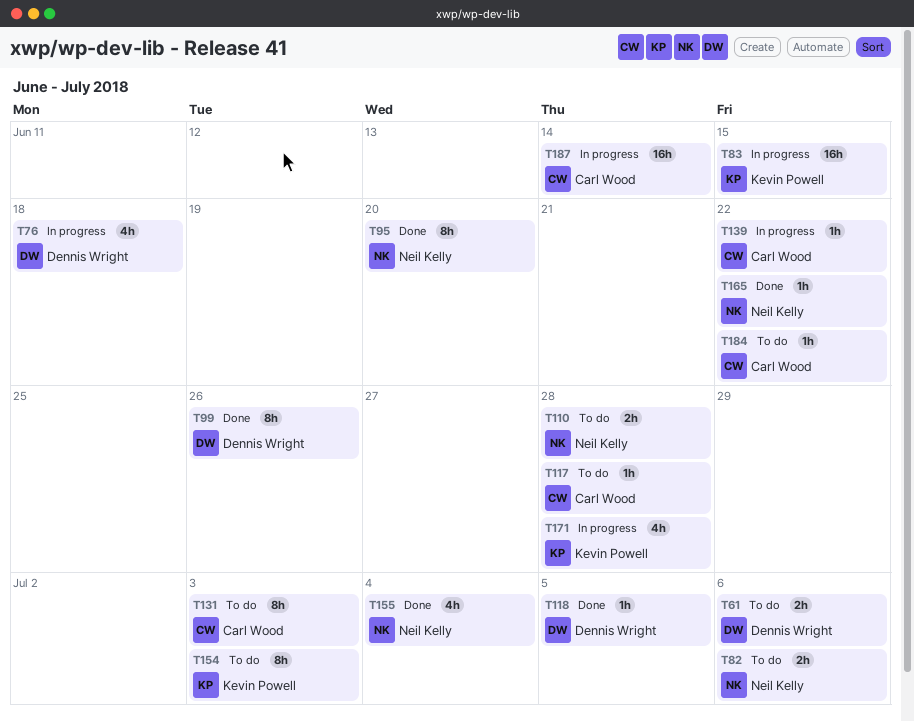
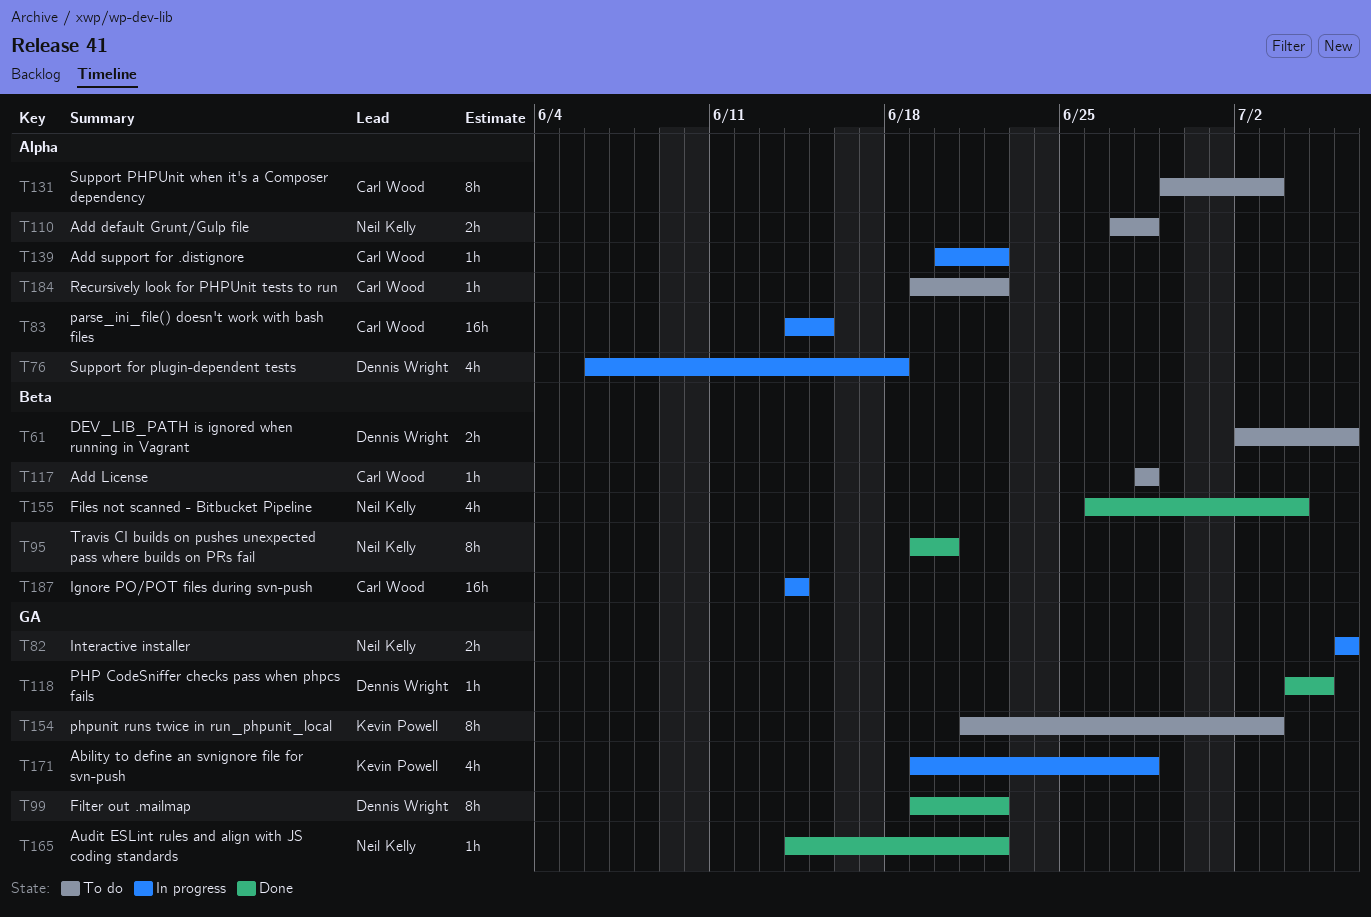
T82, status: To do -> In progress
T83, owner: Kevin Powell -> Carl Wood
T99, due: Jun 26 -> Jun 22

